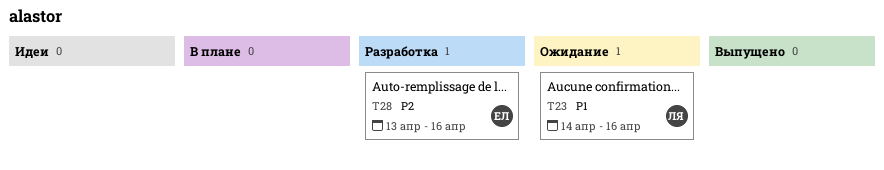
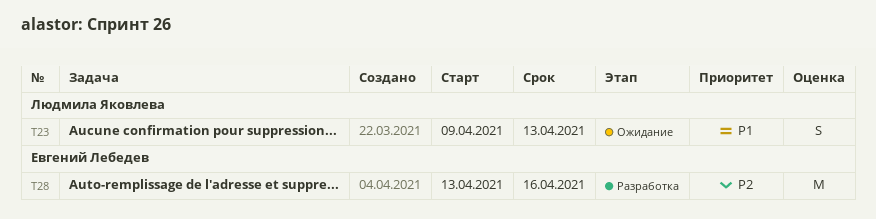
T23, start: Apr 14 -> Apr 9
T23, due: Apr 16 -> Apr 13

